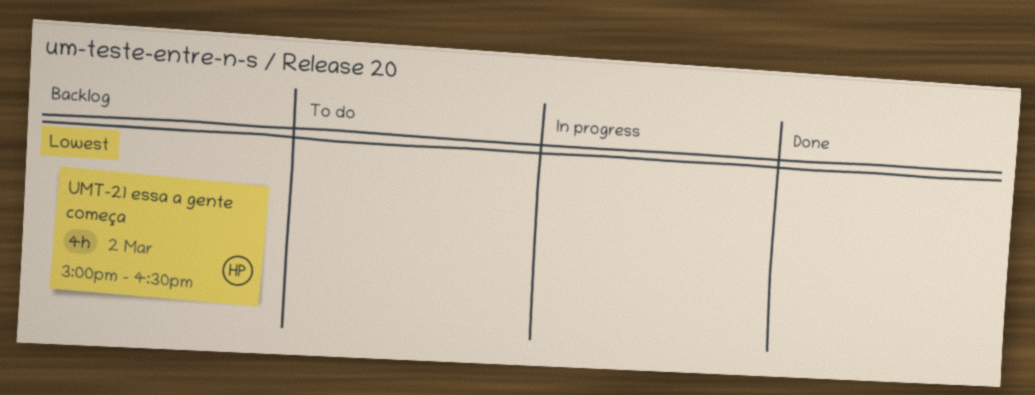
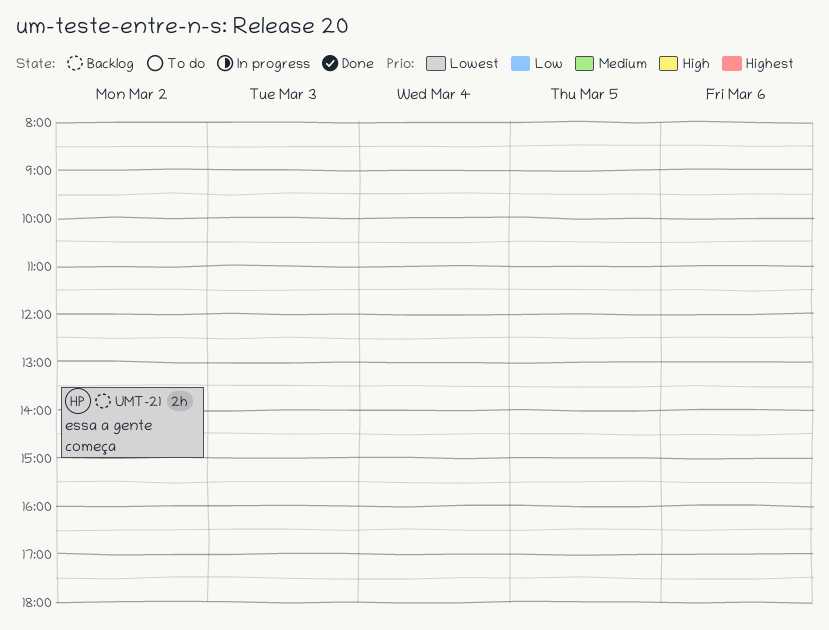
UMT-21, estimate: 4h -> 2h
UMT-21, begins: 15:00 -> 13:30
UMT-21, ends: 16:30 -> 15:00

